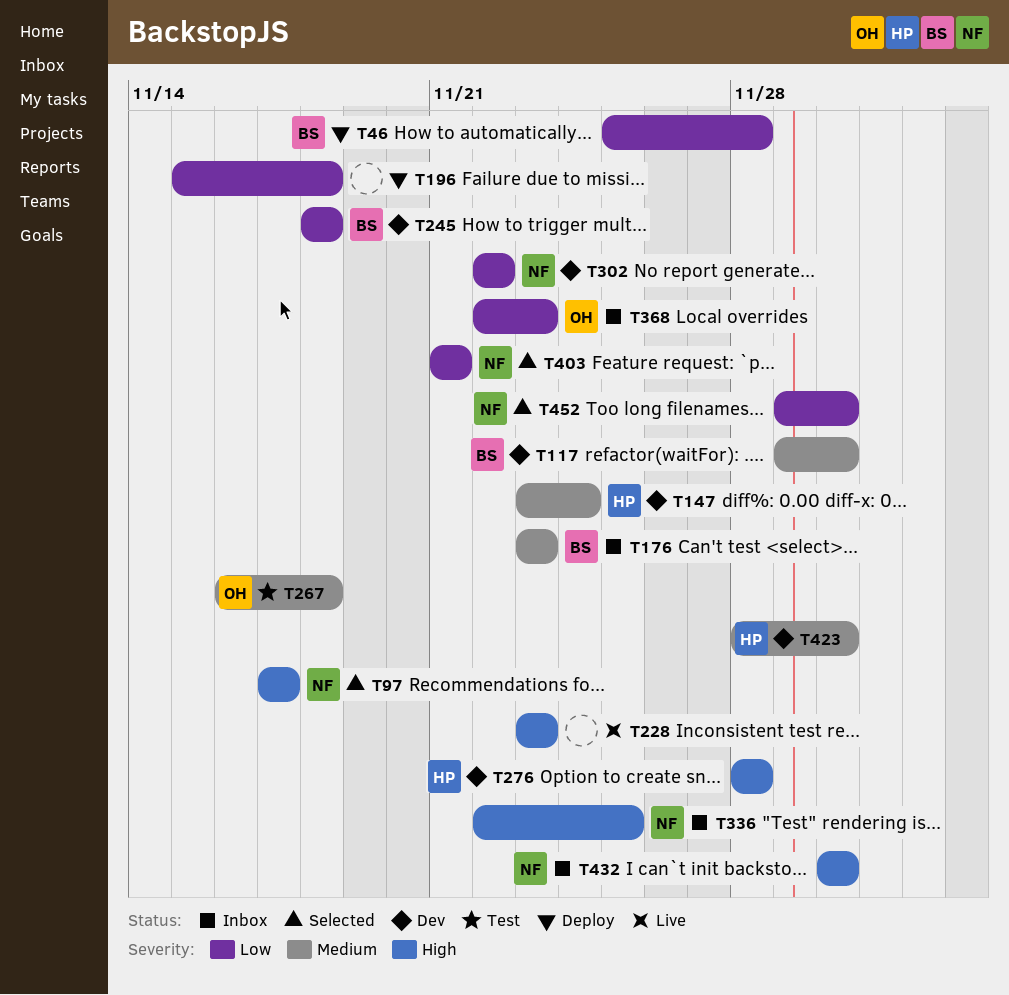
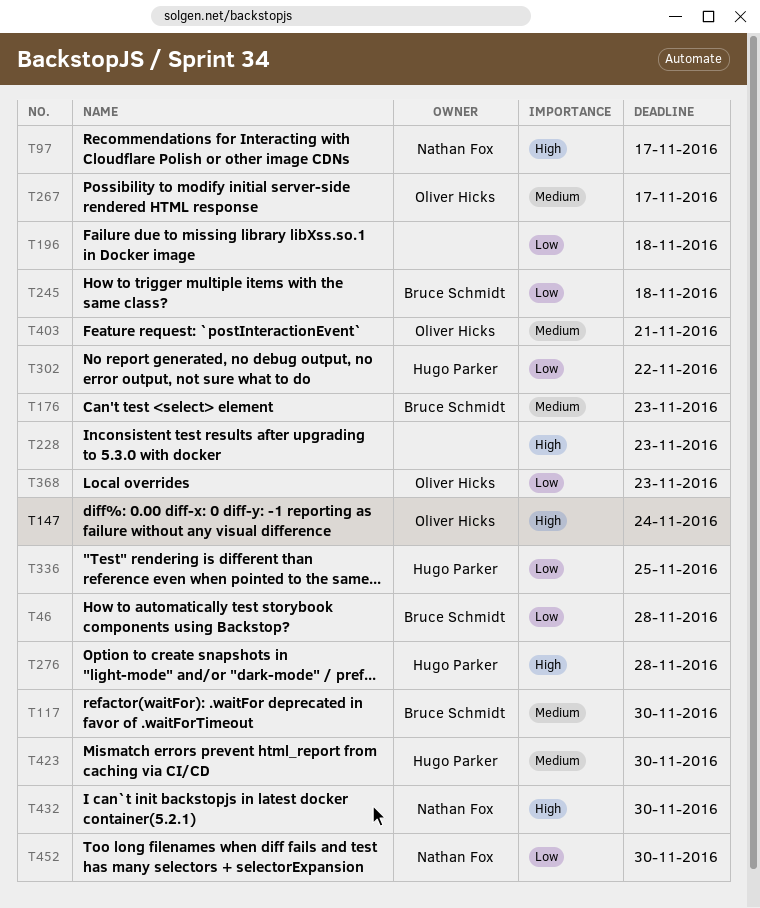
T147, owner: Hugo Parker -> Oliver Hicks
T147, priority: Medium -> High
T267, due: Nov 18 -> Nov 17
T302, owner: Nathan Fox -> Hugo Parker
T336, owner: Nathan Fox -> Hugo Parker
T336, priority: High -> Low
T403, owner: Nathan Fox -> Oliver Hicks
T403, priority: Low -> Medium

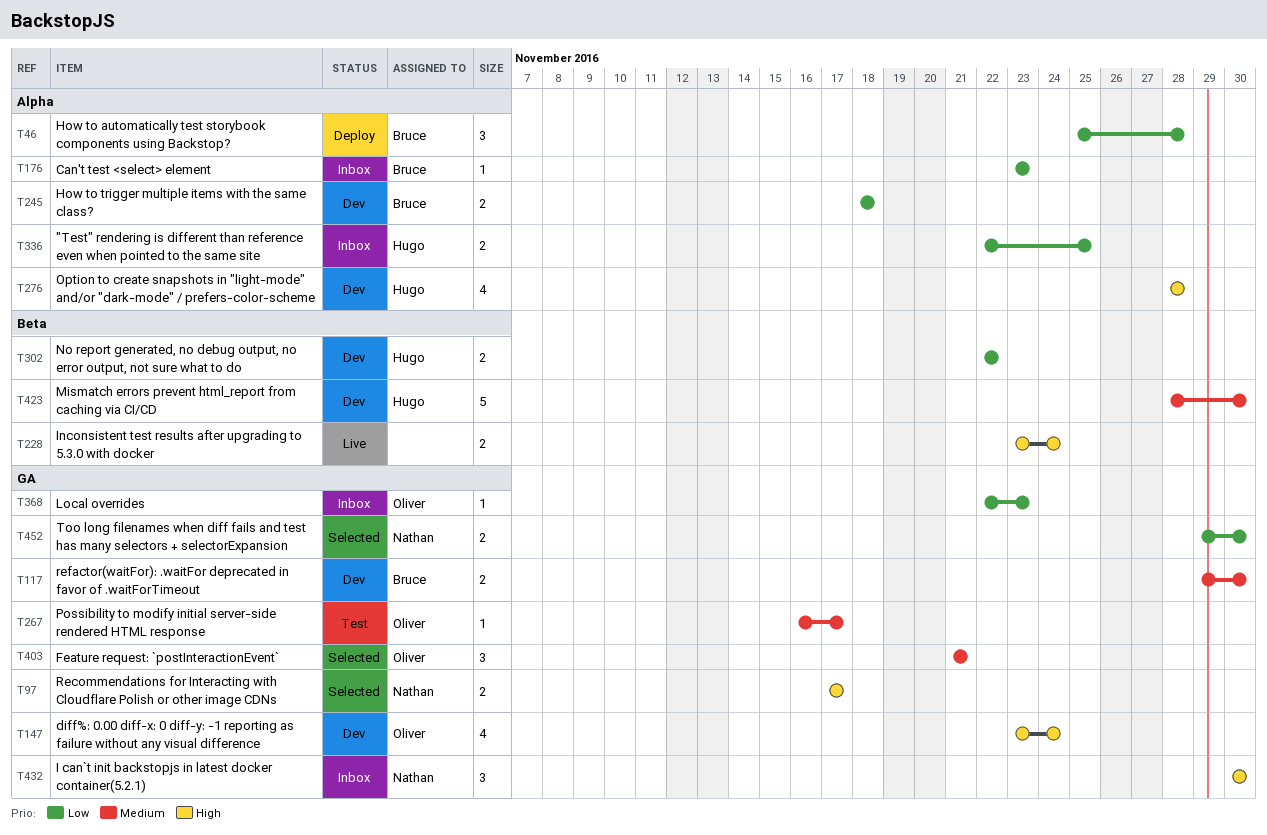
T176, priority: Medium -> Low
T196: present -> none
T228, due: Nov 23 -> Nov 24

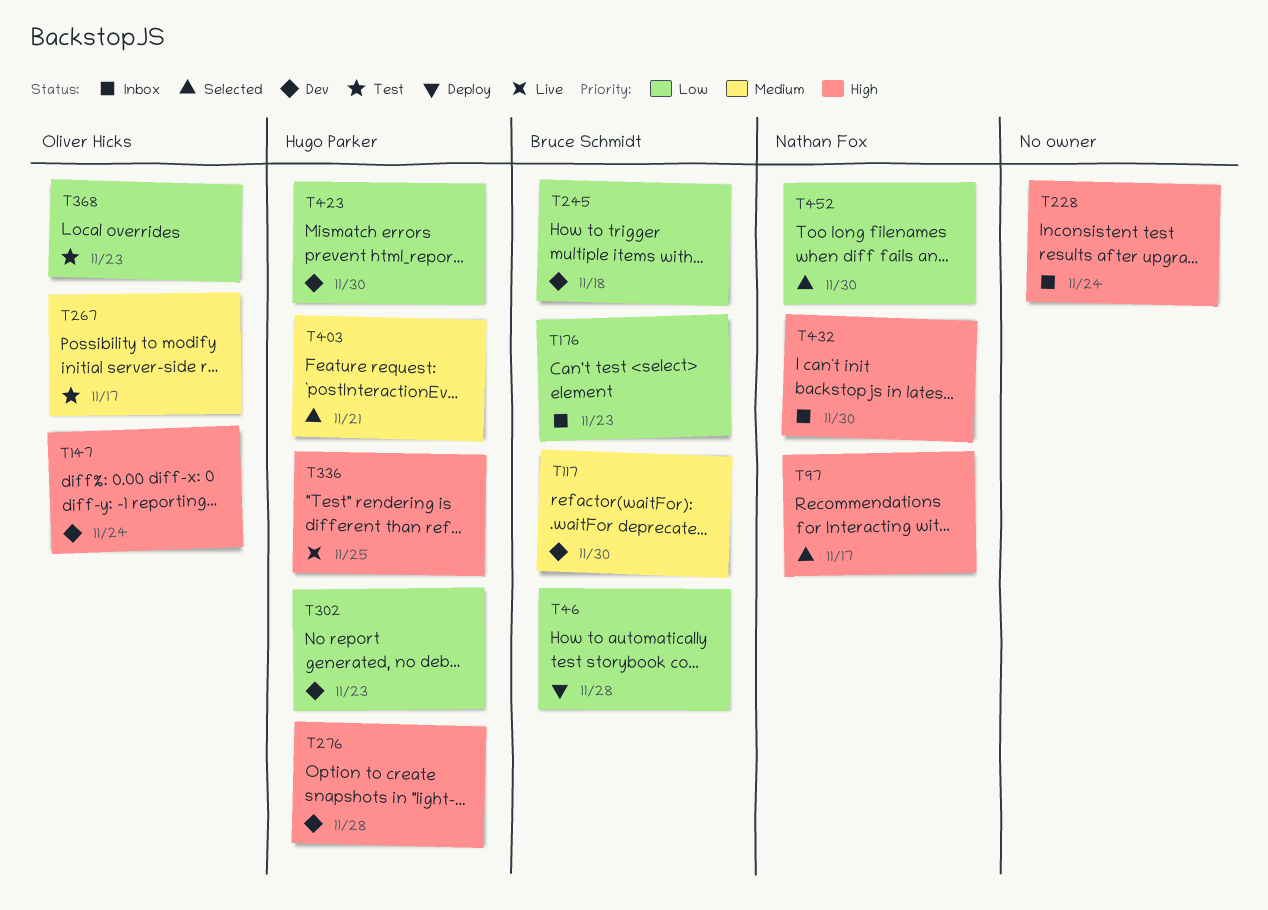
T228, status: Live -> Inbox
T302, due: Nov 22 -> Nov 23
T336, status: Inbox -> Live
T336, priority: Low -> High
T368, status: Inbox -> Test
T403, owner: Oliver Hicks -> Hugo Parker
T423, priority: Medium -> Low

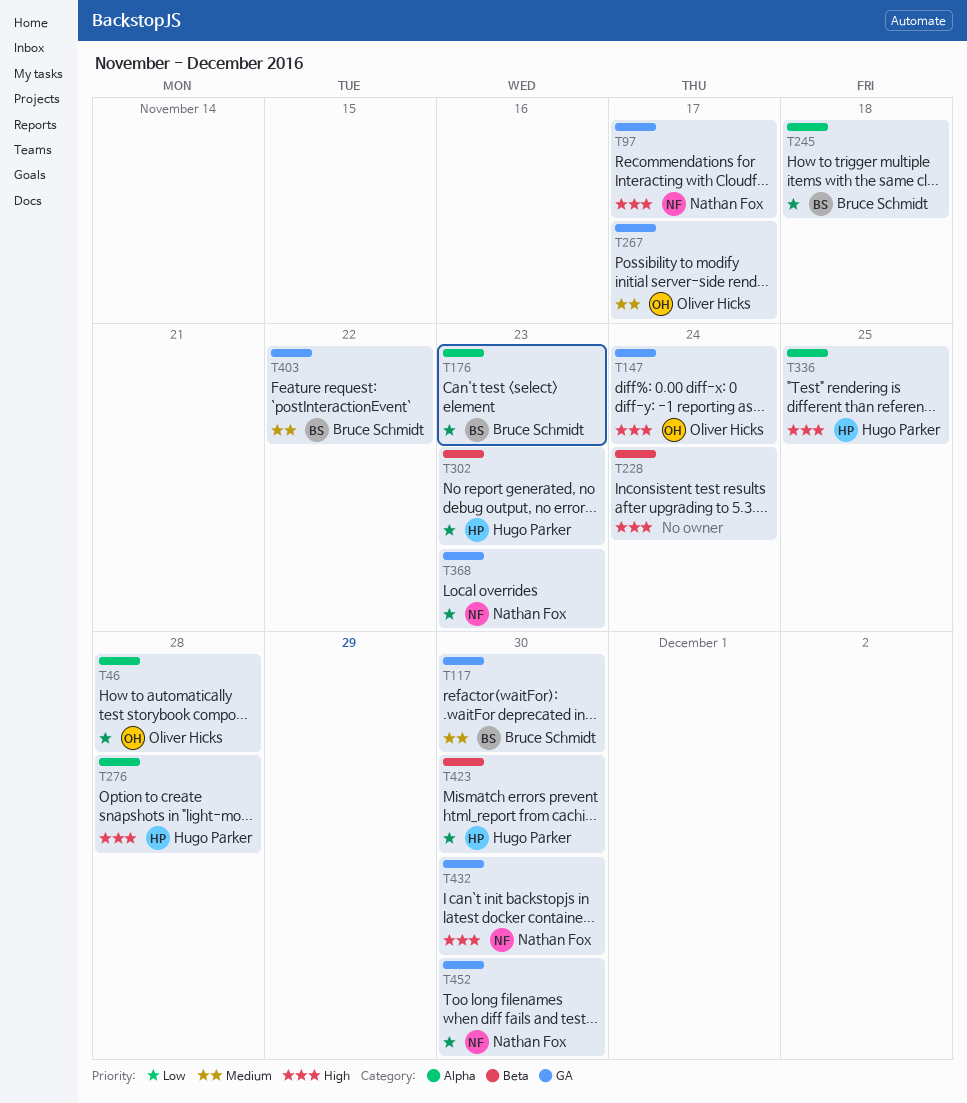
T46, owner: Bruce Schmidt -> Oliver Hicks
T368, owner: Oliver Hicks -> Nathan Fox
T403, owner: Hugo Parker -> Bruce Schmidt
T403, due: Nov 21 -> Nov 22

